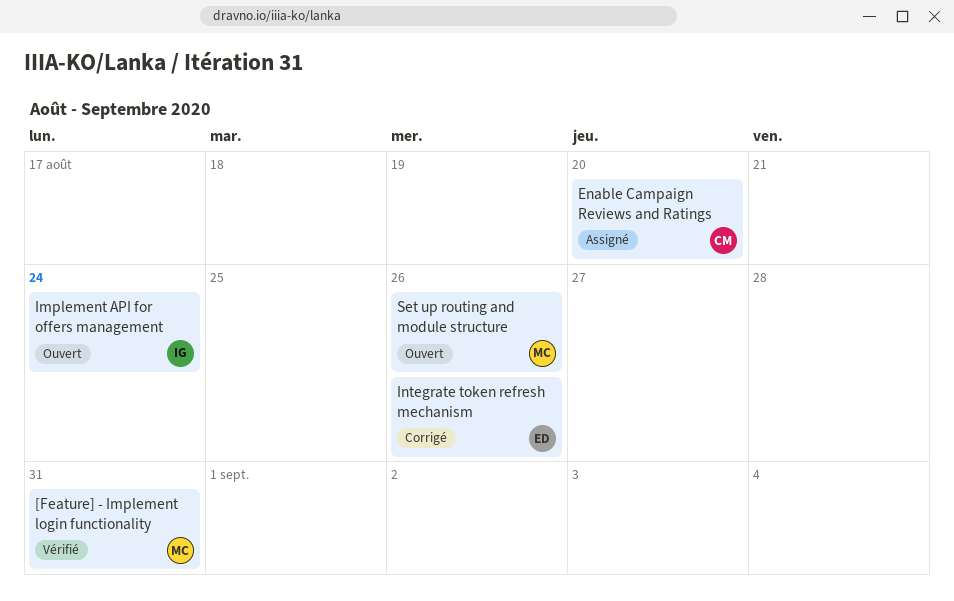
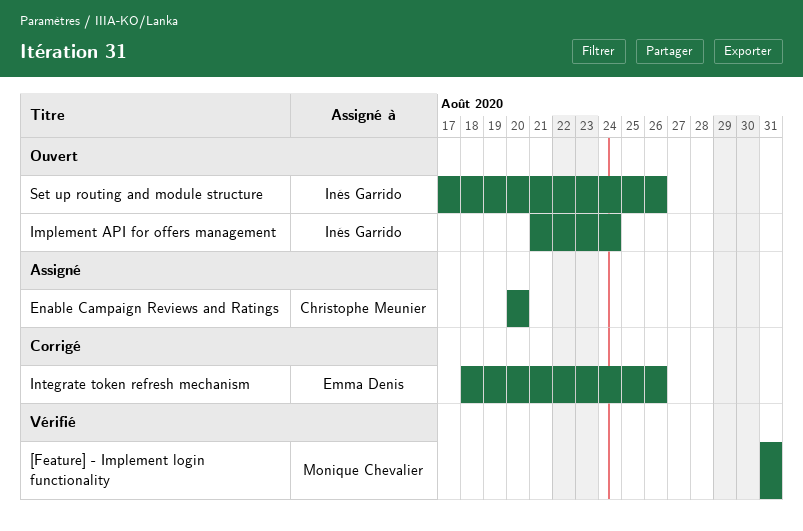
Set up routing and module structure, owner: Monique Chevalier -> Inés Garrido

